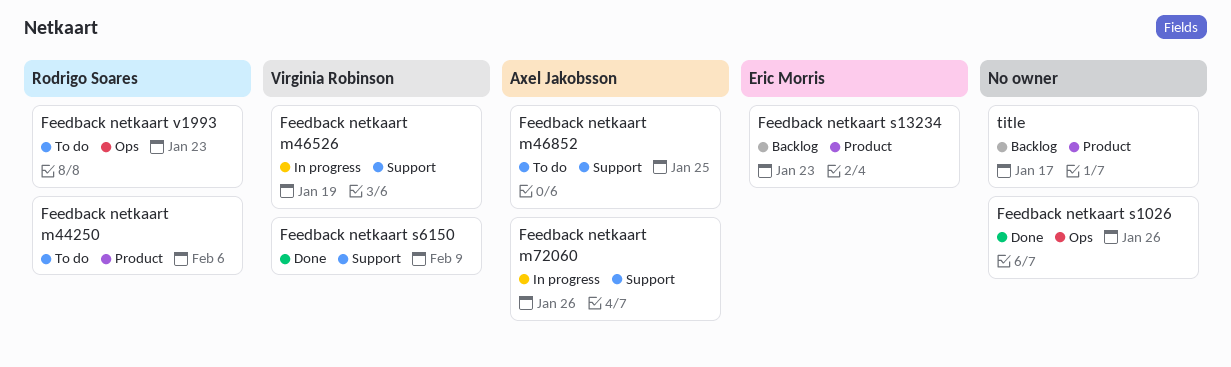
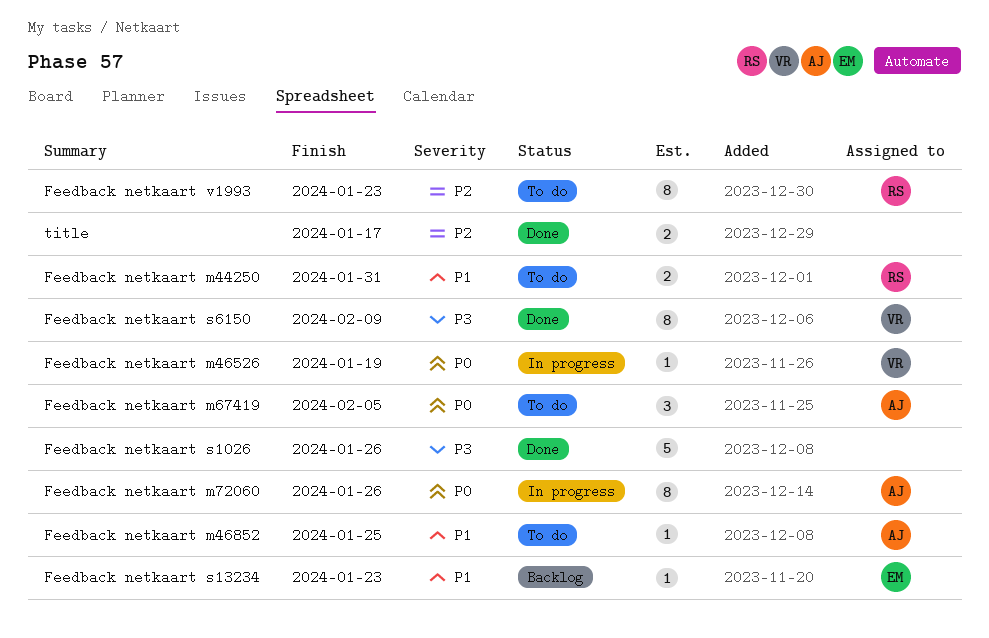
Feedback netkaart m44250, due: Feb 6 -> Jan 31
Feedback netkaart m67419: none -> present
title, status: Backlog -> Done

